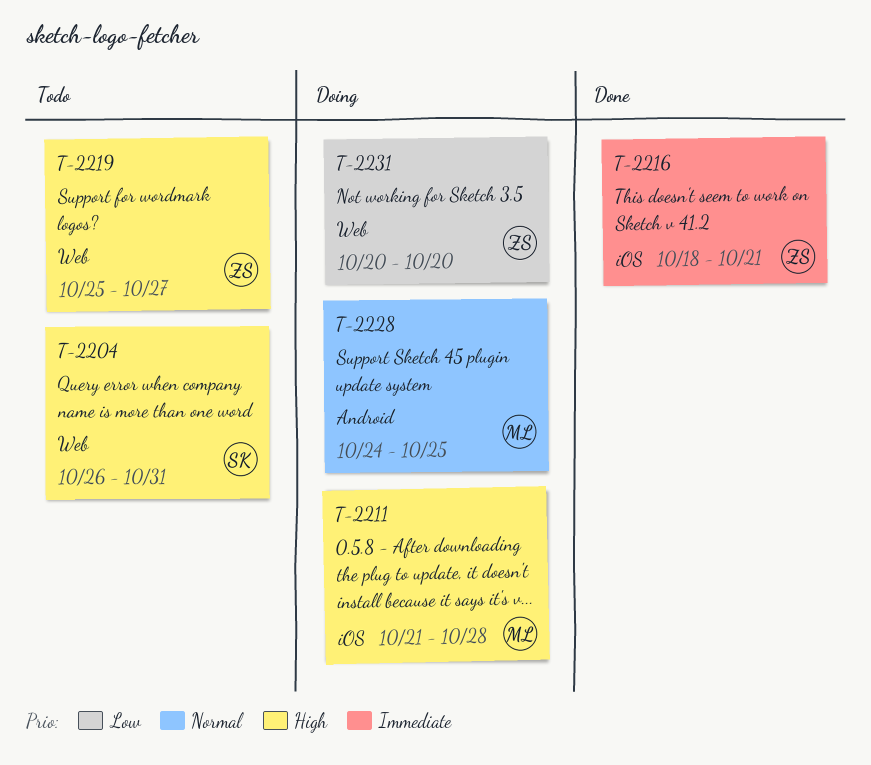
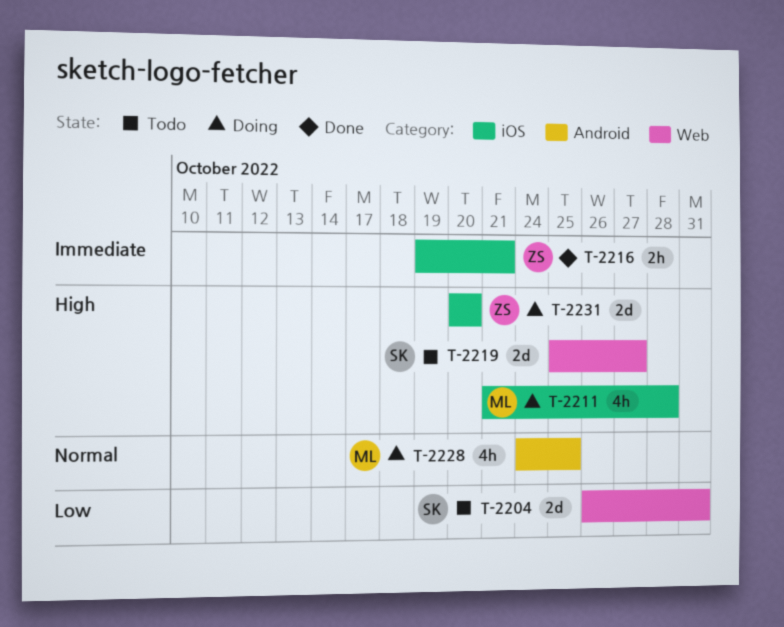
T-2204, priority: High -> Low
T-2216, start: Oct 18 -> Oct 19
T-2219, owner: ZS -> SK
T-2231, priority: Low -> High
T-2231, label: Web -> iOS

